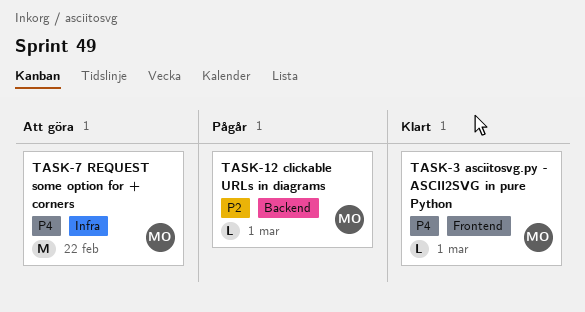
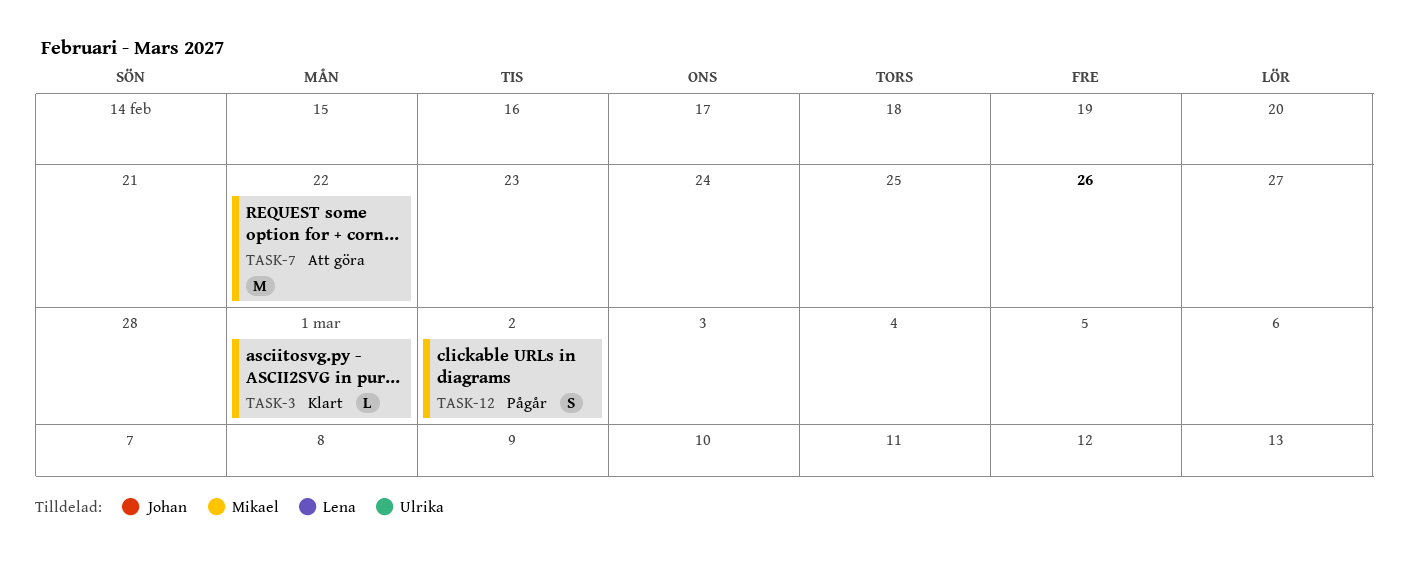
TASK-12, estimate: L -> S
TASK-12, due: Mar 1 -> Mar 2

